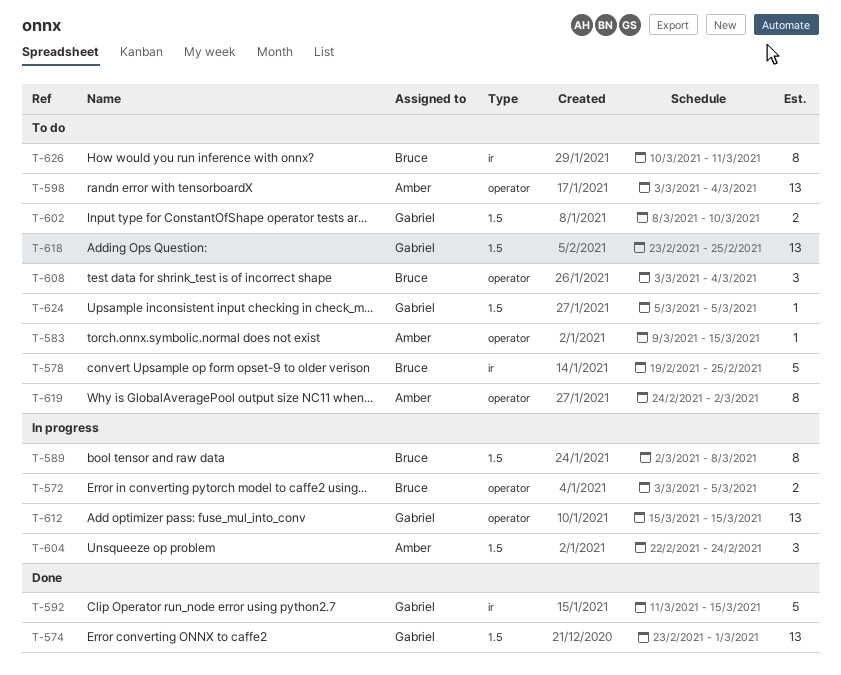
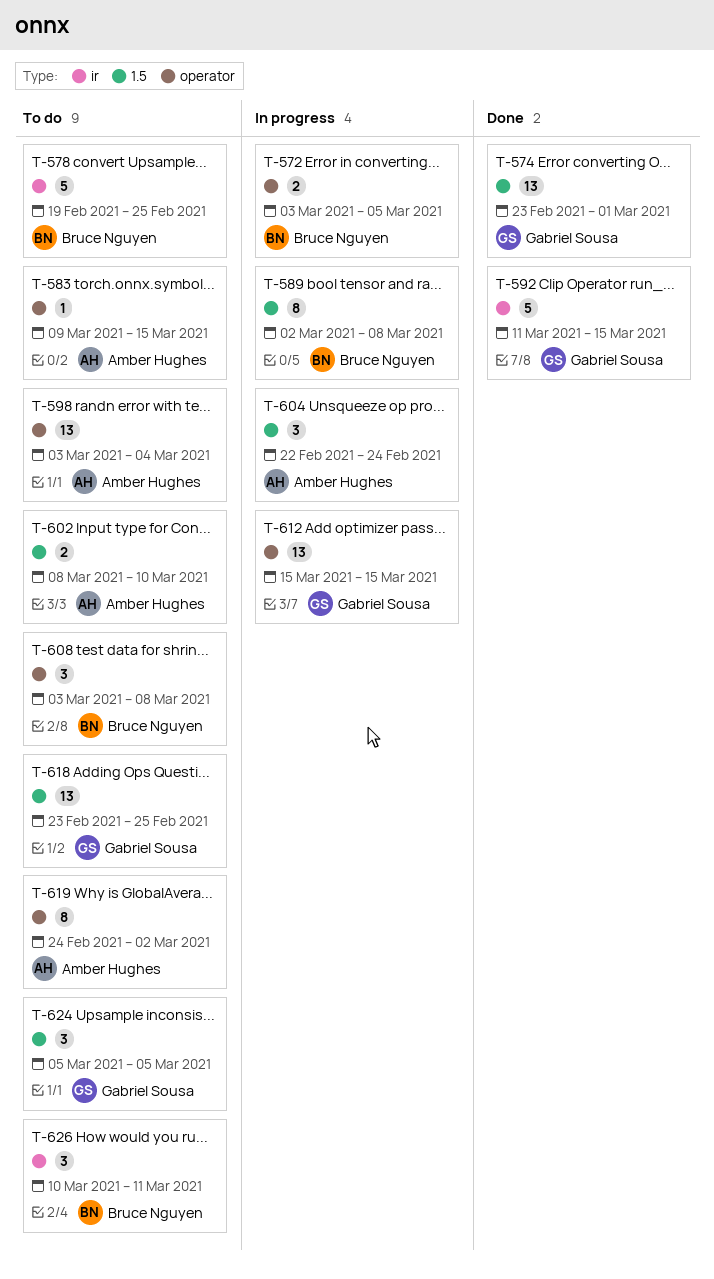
T-602, owner: Gabriel Sousa -> Amber Hughes
T-608, due: Mar 4 -> Mar 8
T-624, estimate: 1 -> 3
T-626, estimate: 8 -> 3

